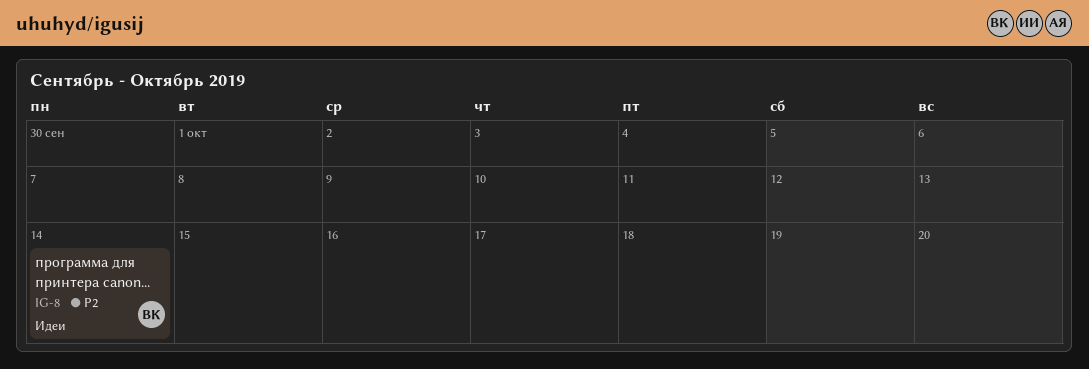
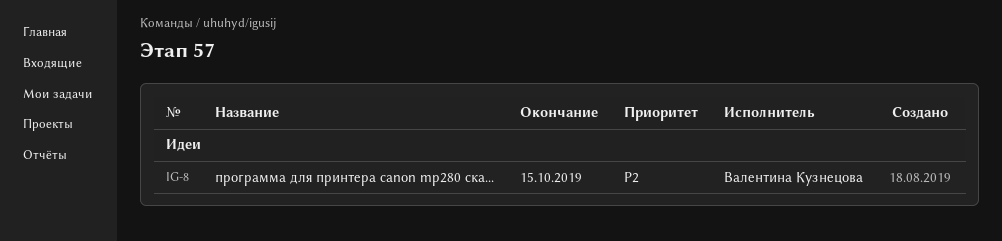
IG-8, due: Oct 14 -> Oct 15

